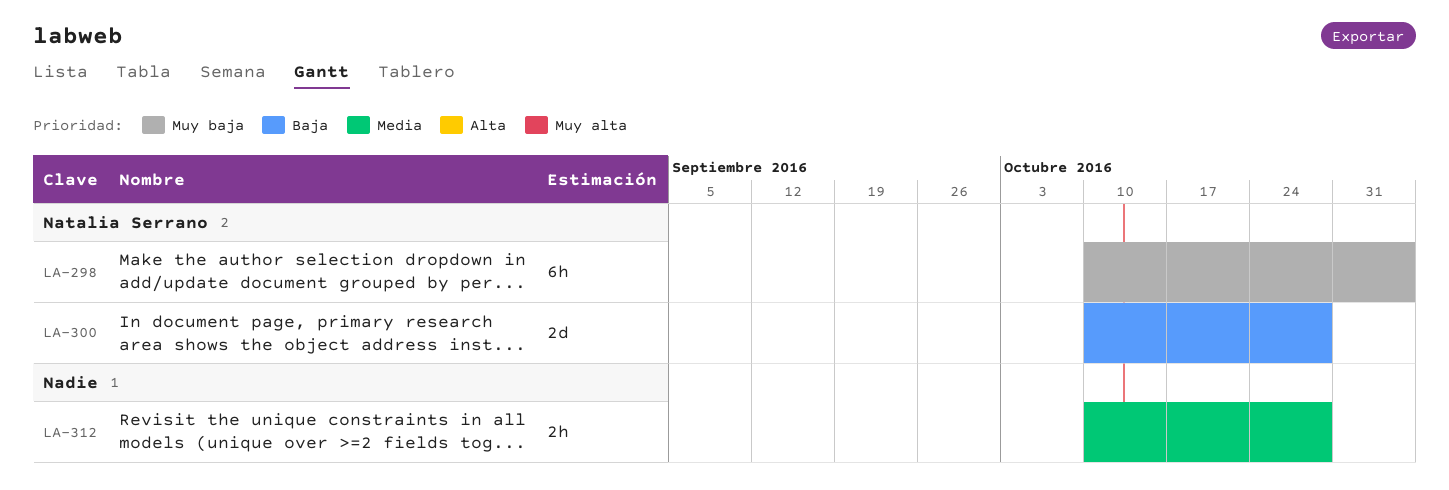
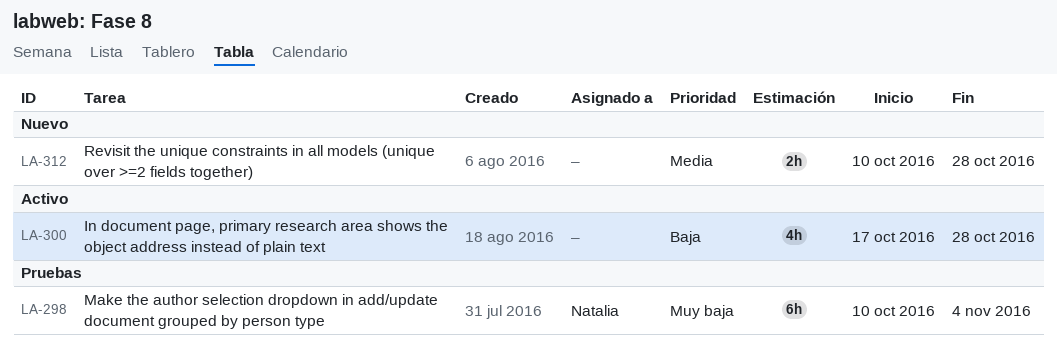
LA-300, owner: Natalia Serrano -> none
LA-300, estimate: 2d -> 4h
LA-300, start: Oct 10 -> Oct 17

